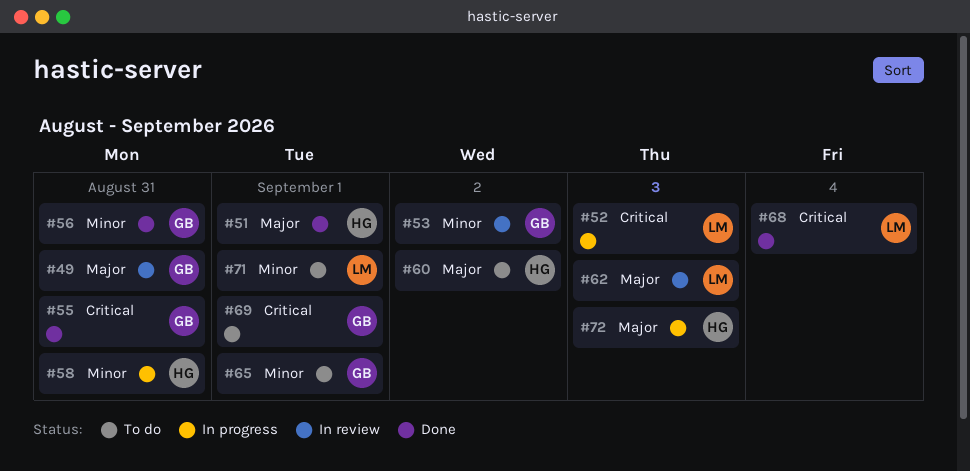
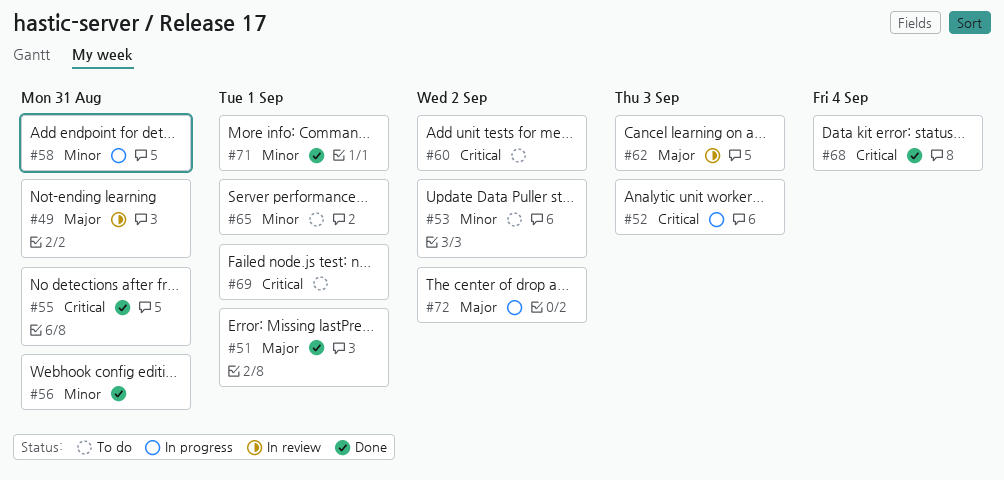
#53, status: In review -> To do
#60, priority: Major -> Critical
#71, status: To do -> Done
#72, due: Sep 3 -> Sep 2

